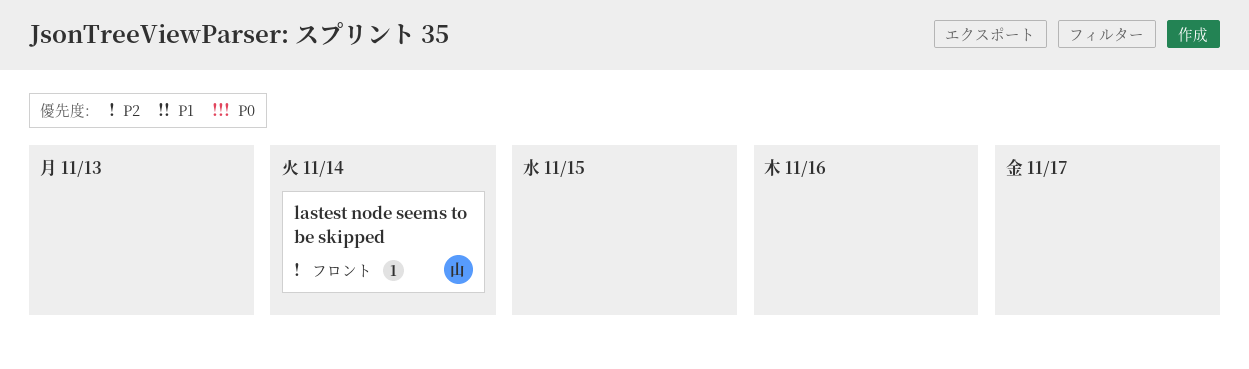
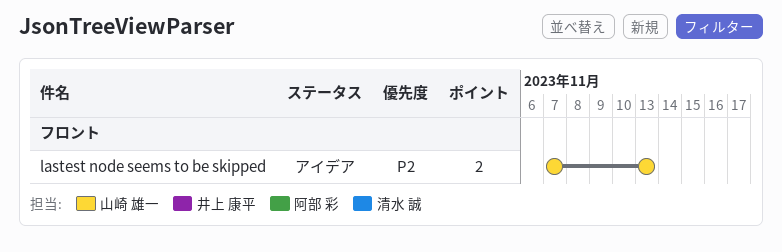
lastest node seems to be skipped, estimate: 1 -> 2
lastest node seems to be skipped, due: Nov 14 -> Nov 13

